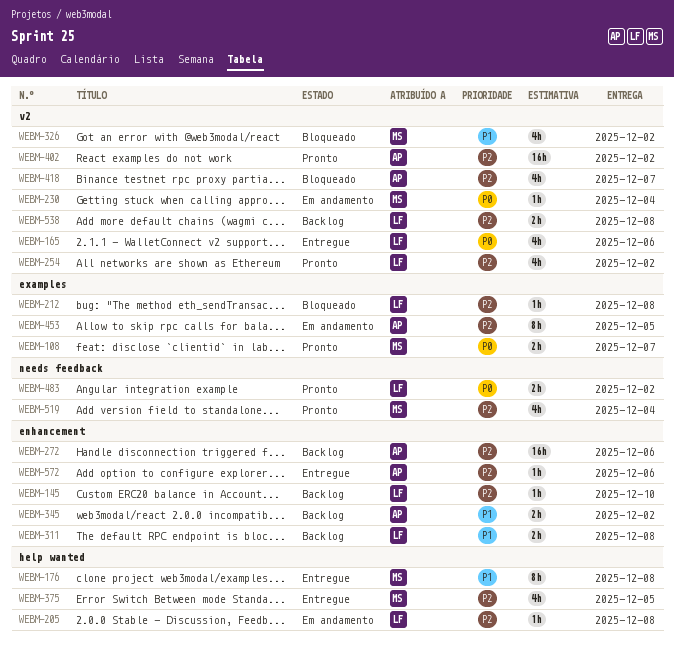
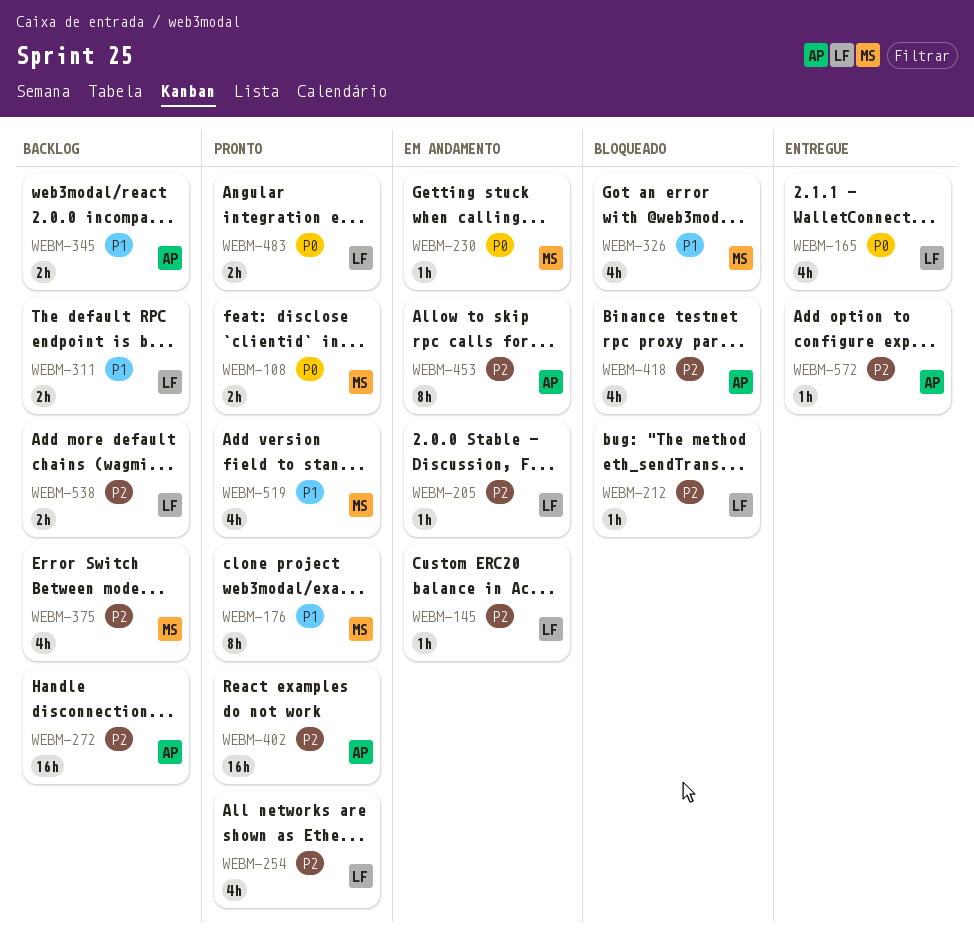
WEBM-145, status: Backlog -> Em andamento
WEBM-176, status: Entregue -> Pronto
WEBM-375, status: Entregue -> Backlog
WEBM-519, priority: P2 -> P1

